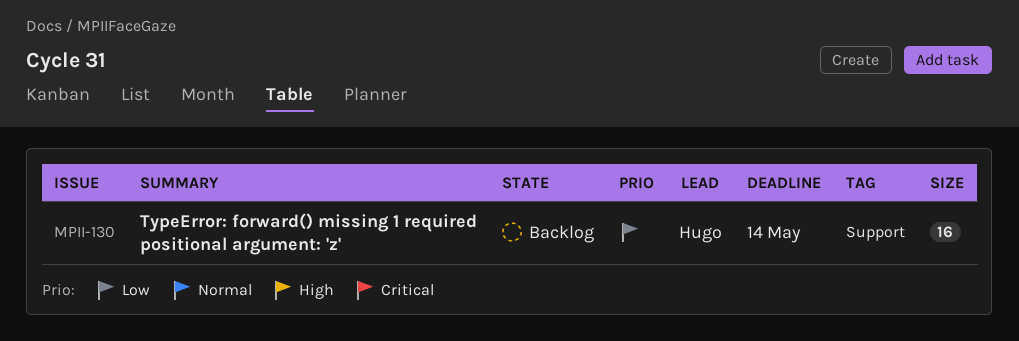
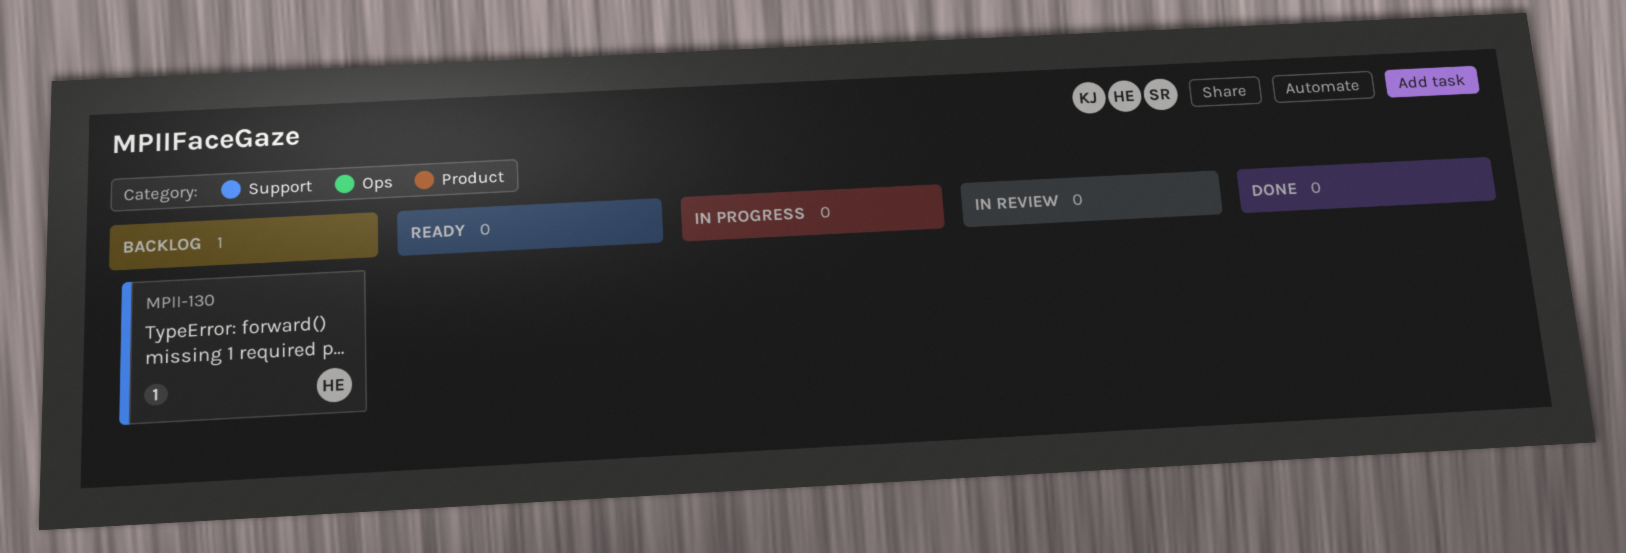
MPII-130, estimate: 16 -> 1

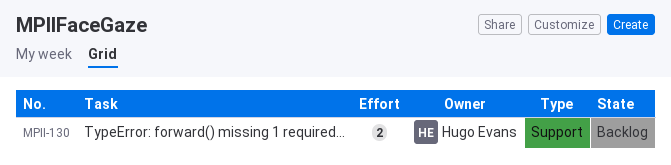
MPII-130, estimate: 1 -> 2

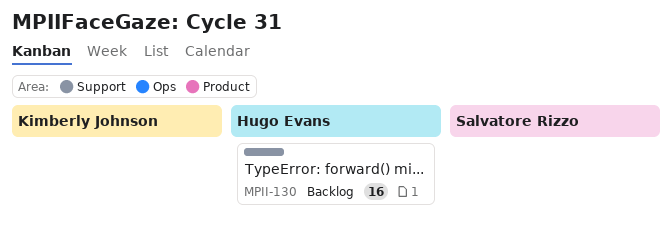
MPII-130, estimate: 2 -> 16

